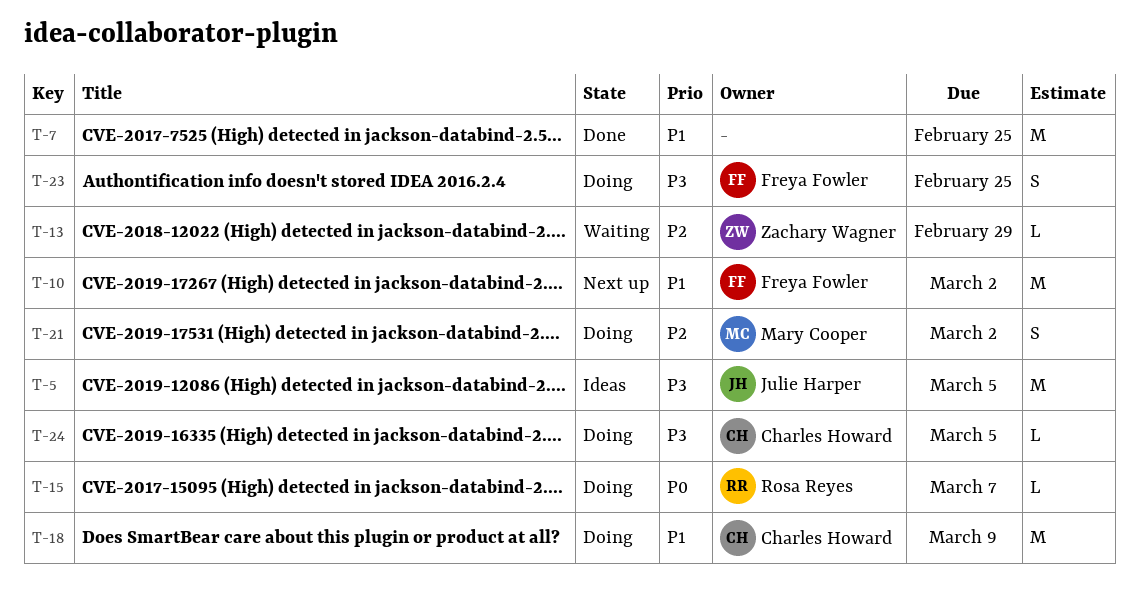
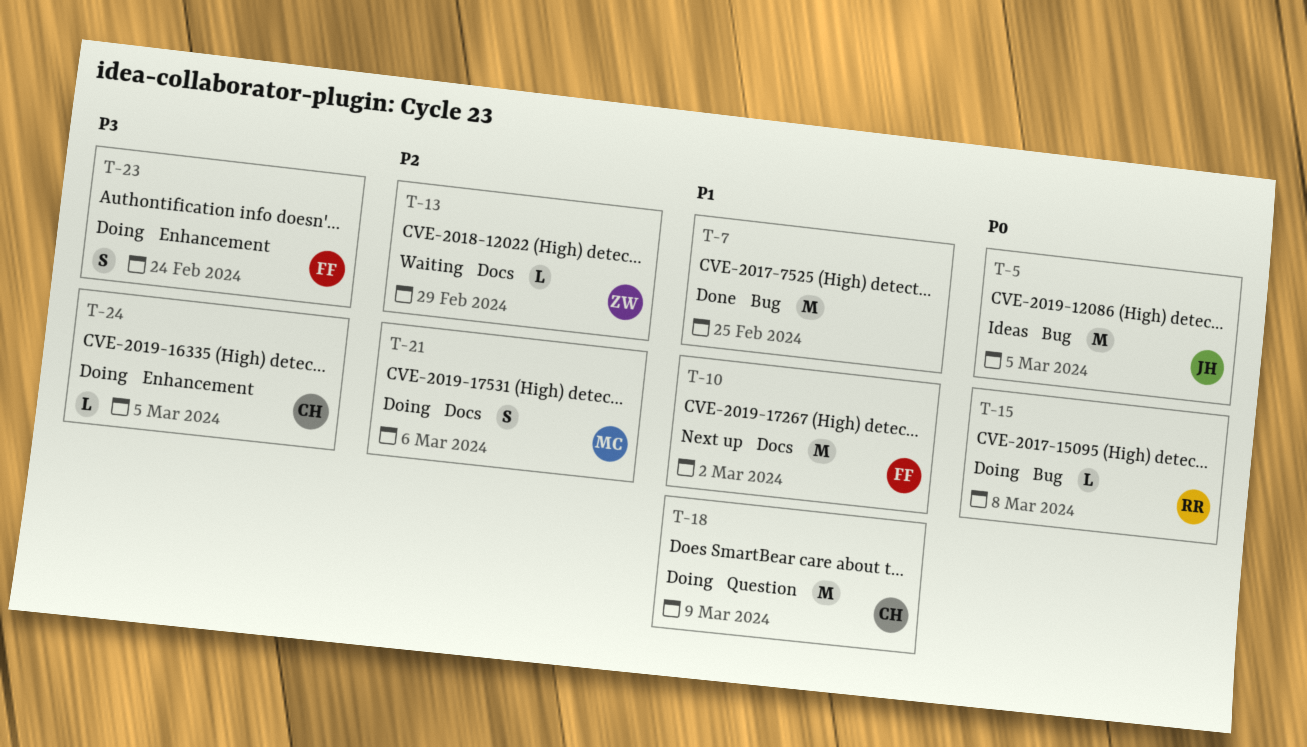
T-5, priority: P3 -> P0
T-15, due: Mar 7 -> Mar 8
T-21, due: Mar 2 -> Mar 6
T-23, due: Feb 25 -> Feb 24

